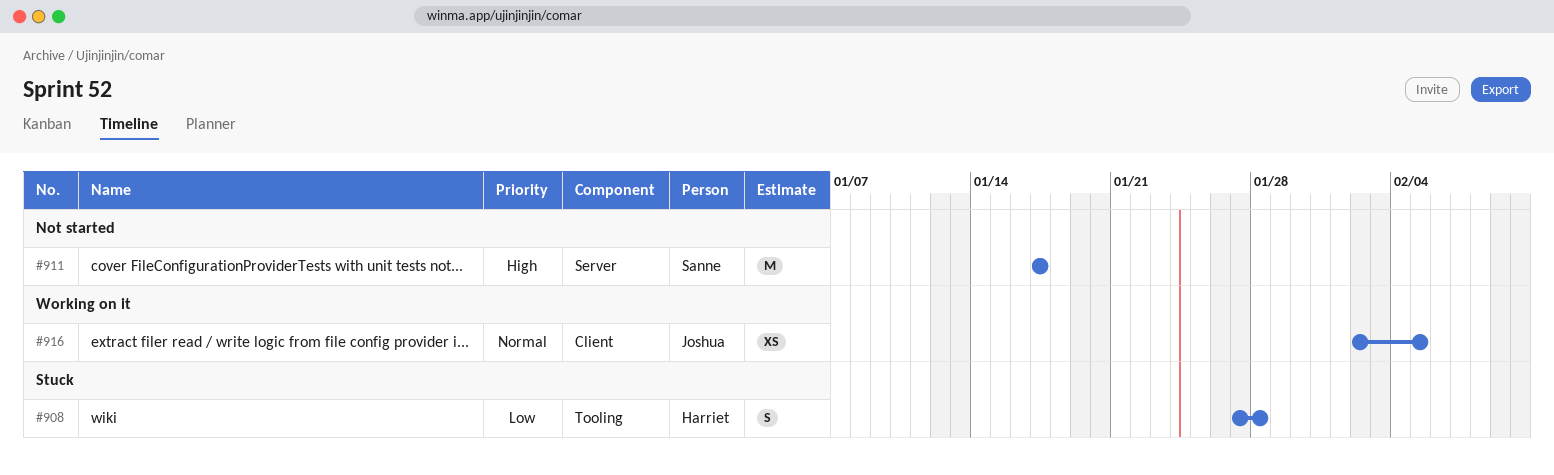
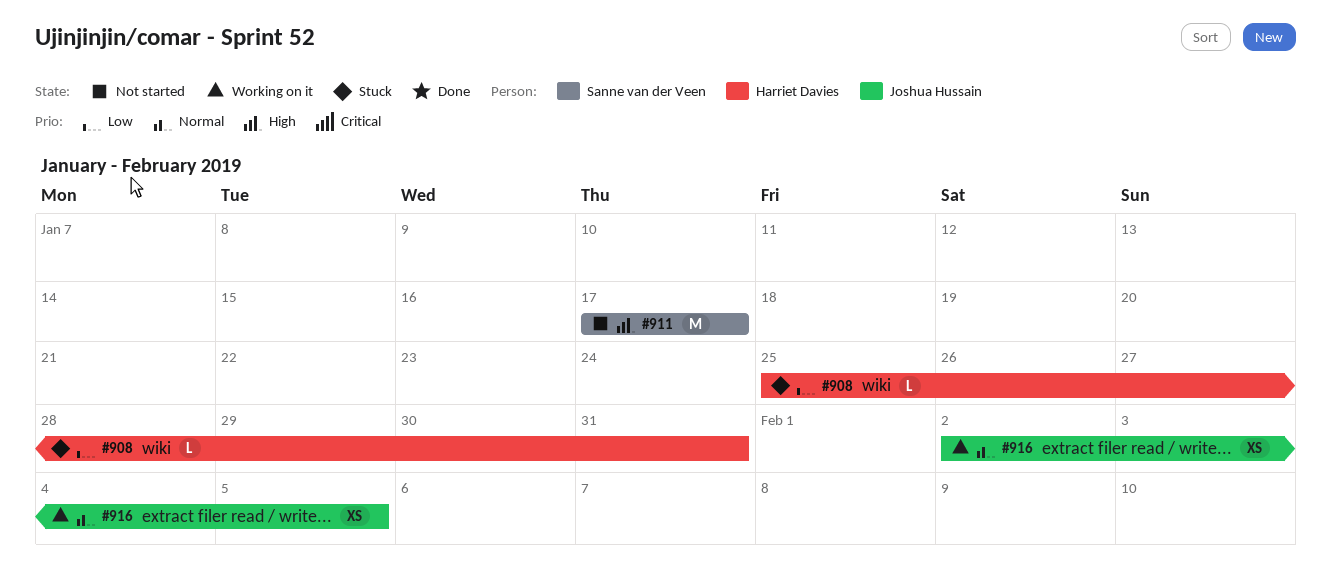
#908, estimate: S -> L
#908, start: Jan 27 -> Jan 25
#908, due: Jan 28 -> Jan 31

